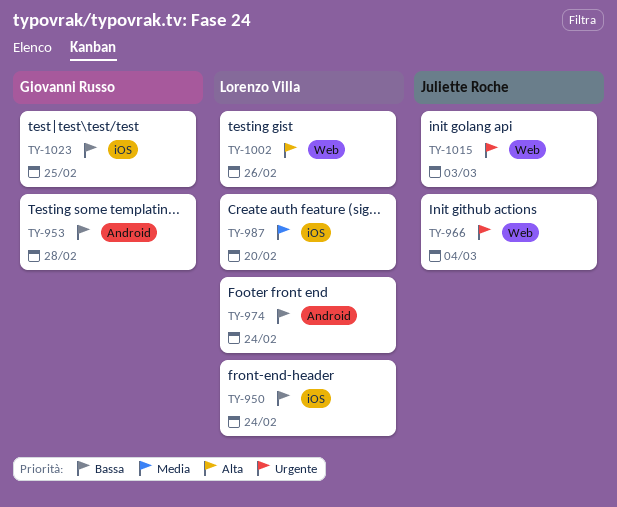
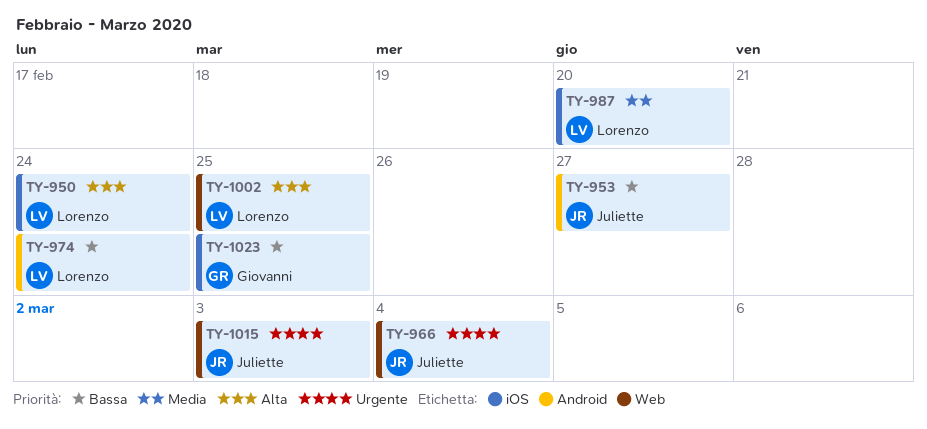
TY-950, priority: Bassa -> Alta
TY-953, owner: Giovanni Russo -> Juliette Roche
TY-953, due: Feb 28 -> Feb 27
TY-1002, due: Feb 26 -> Feb 25

